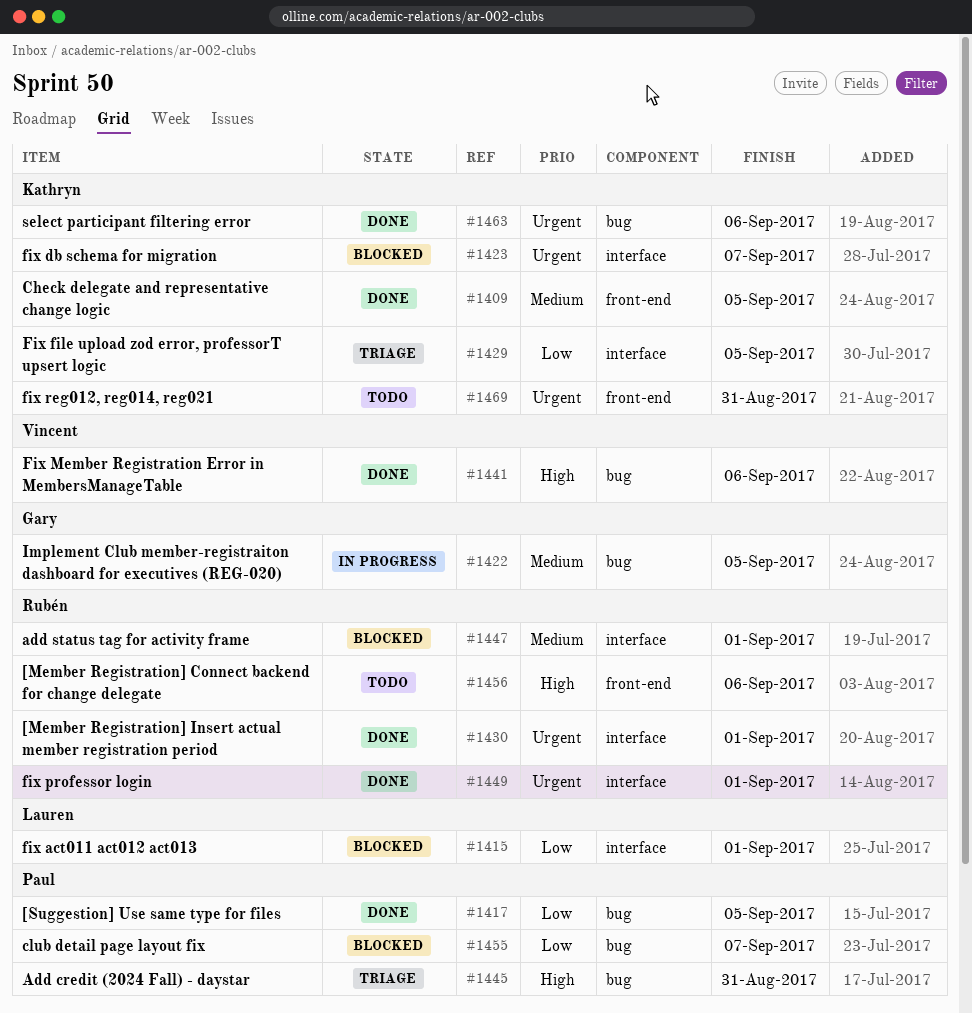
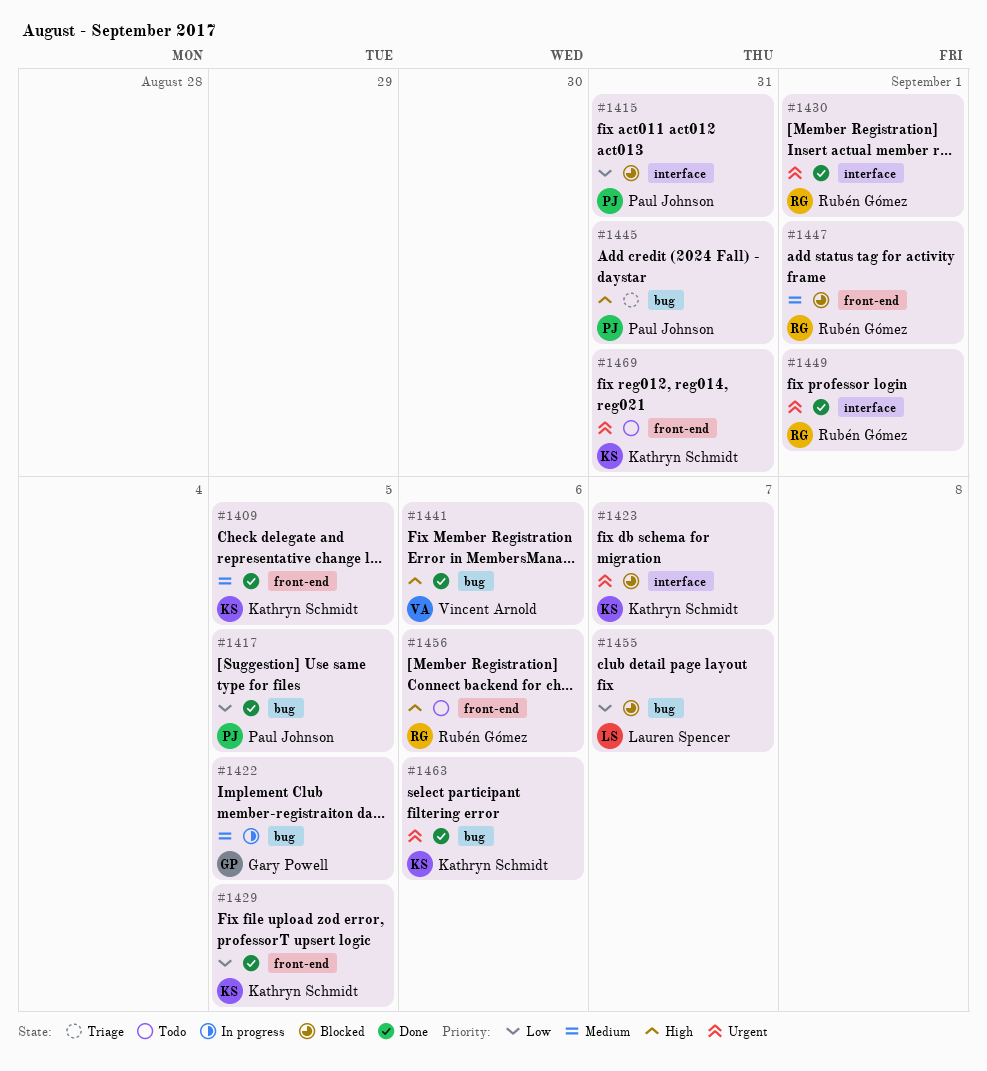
#1415, owner: Lauren Spencer -> Paul Johnson
#1415, due: Sep 1 -> Aug 31
#1429, status: Triage -> Done
#1429, label: interface -> front-end
#1447, label: interface -> front-end
#1455, owner: Paul Johnson -> Lauren Spencer

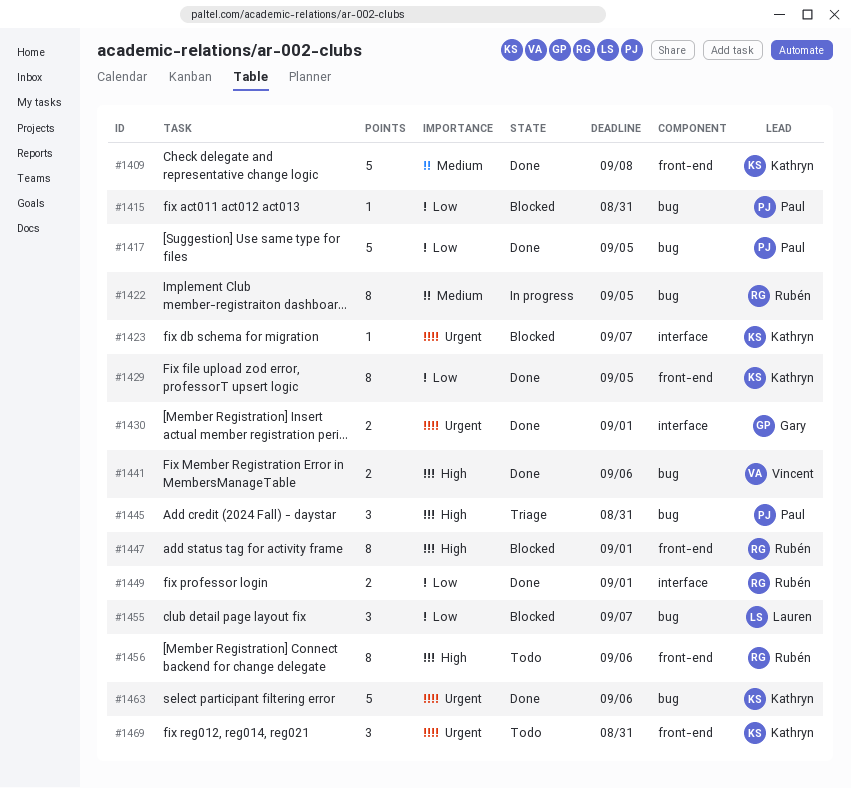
#1409, due: Sep 5 -> Sep 8
#1415, label: interface -> bug
#1422, owner: Gary Powell -> Rubén Gómez
#1430, owner: Rubén Gómez -> Gary Powell
#1447, priority: Medium -> High
#1449, priority: Urgent -> Low

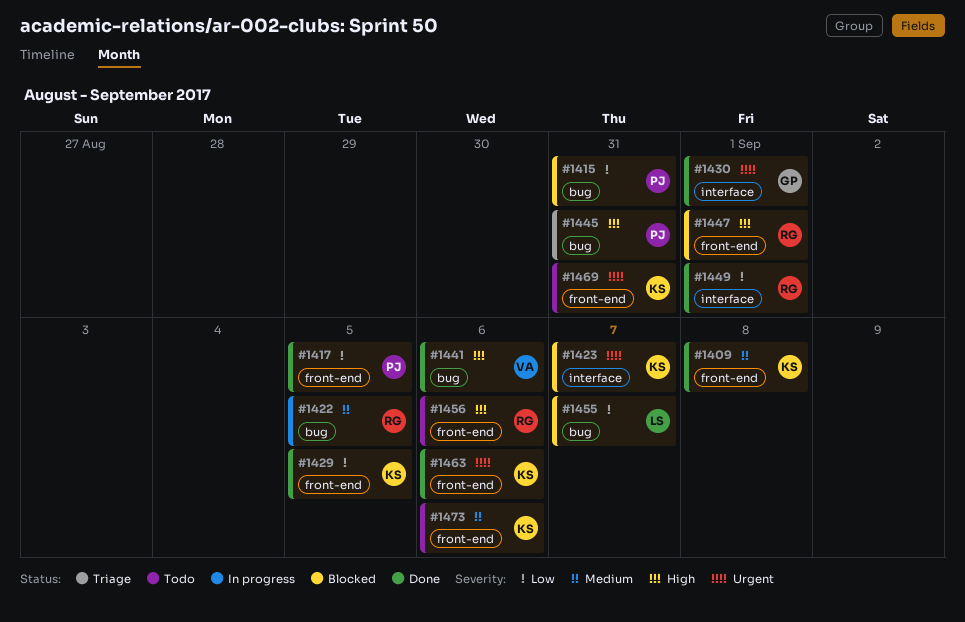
#1417, label: bug -> front-end
#1463, label: bug -> front-end
#1473: none -> present

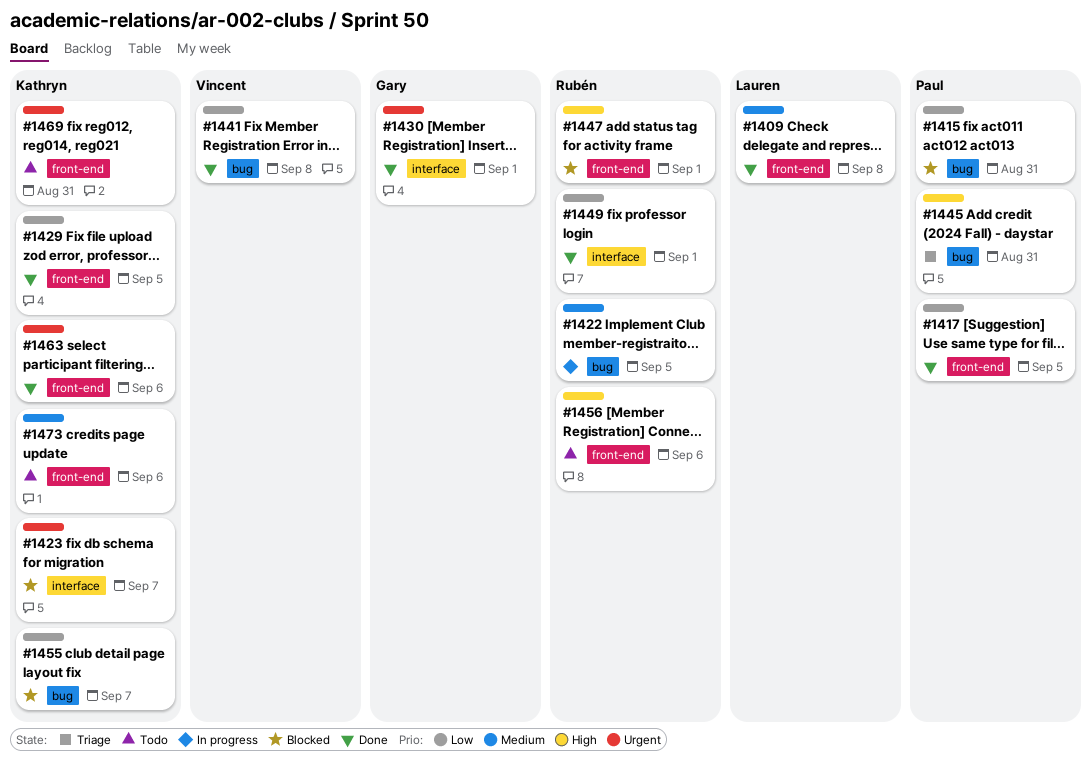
#1409, owner: Kathryn -> Lauren
#1441, priority: High -> Low
#1441, due: Sep 6 -> Sep 8
#1455, owner: Lauren -> Kathryn

